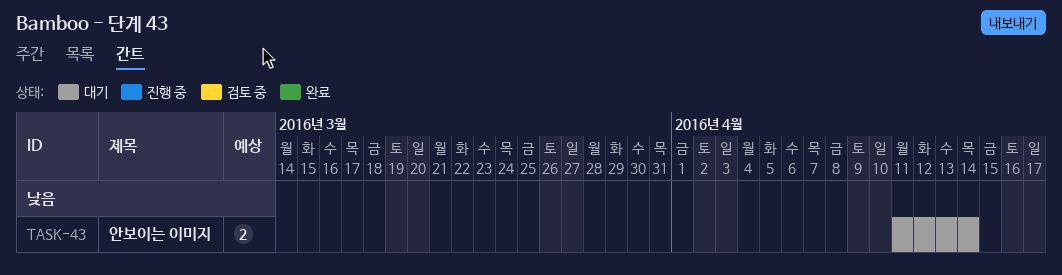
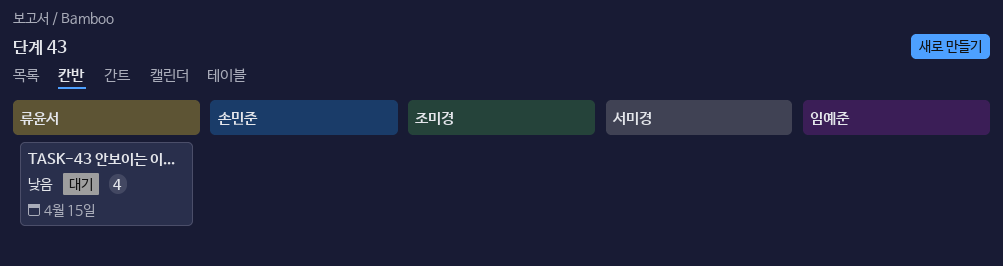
TASK-43, estimate: 2 -> 4
TASK-43, due: Apr 14 -> Apr 15

